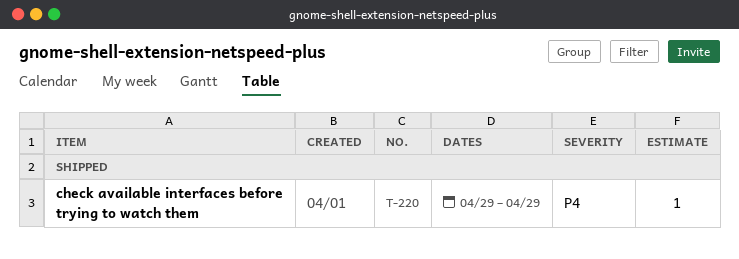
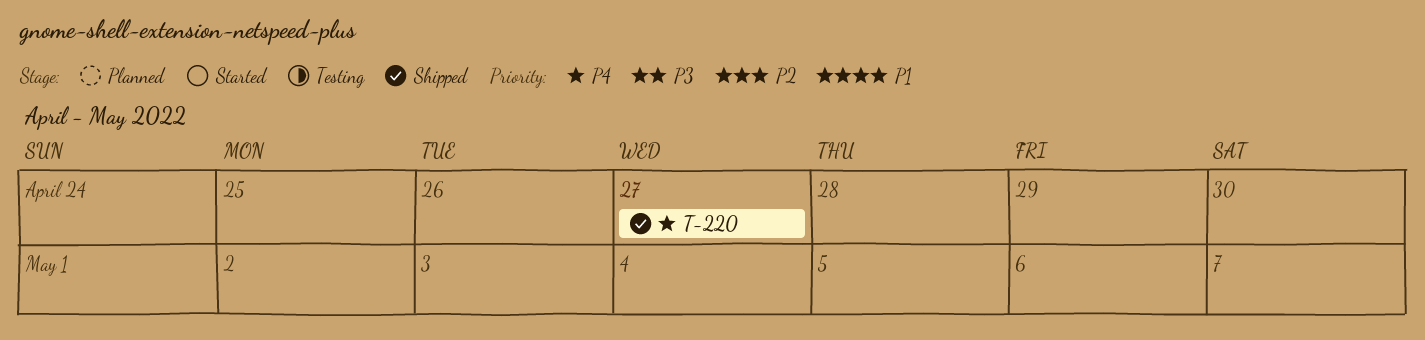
T-220, start: Apr 29 -> Apr 27
T-220, due: Apr 29 -> Apr 27

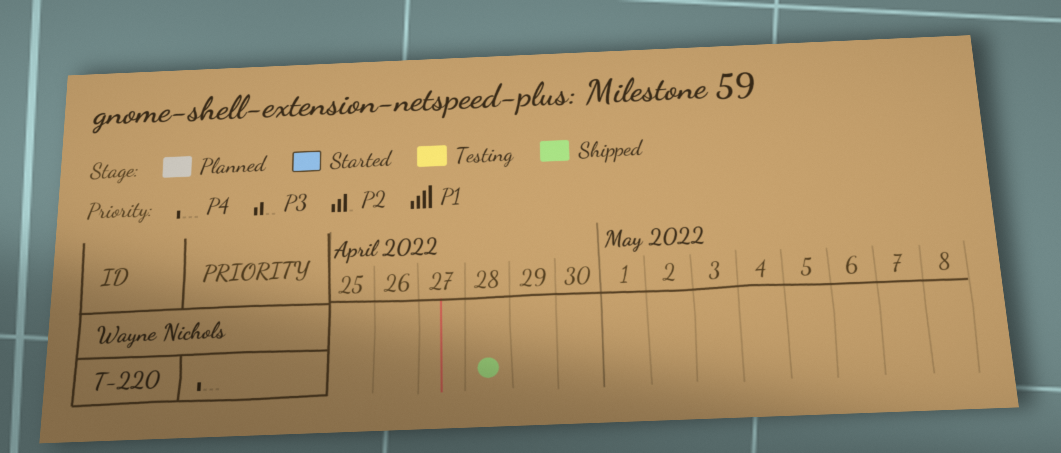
T-220, start: Apr 27 -> Apr 28
T-220, due: Apr 27 -> Apr 28

